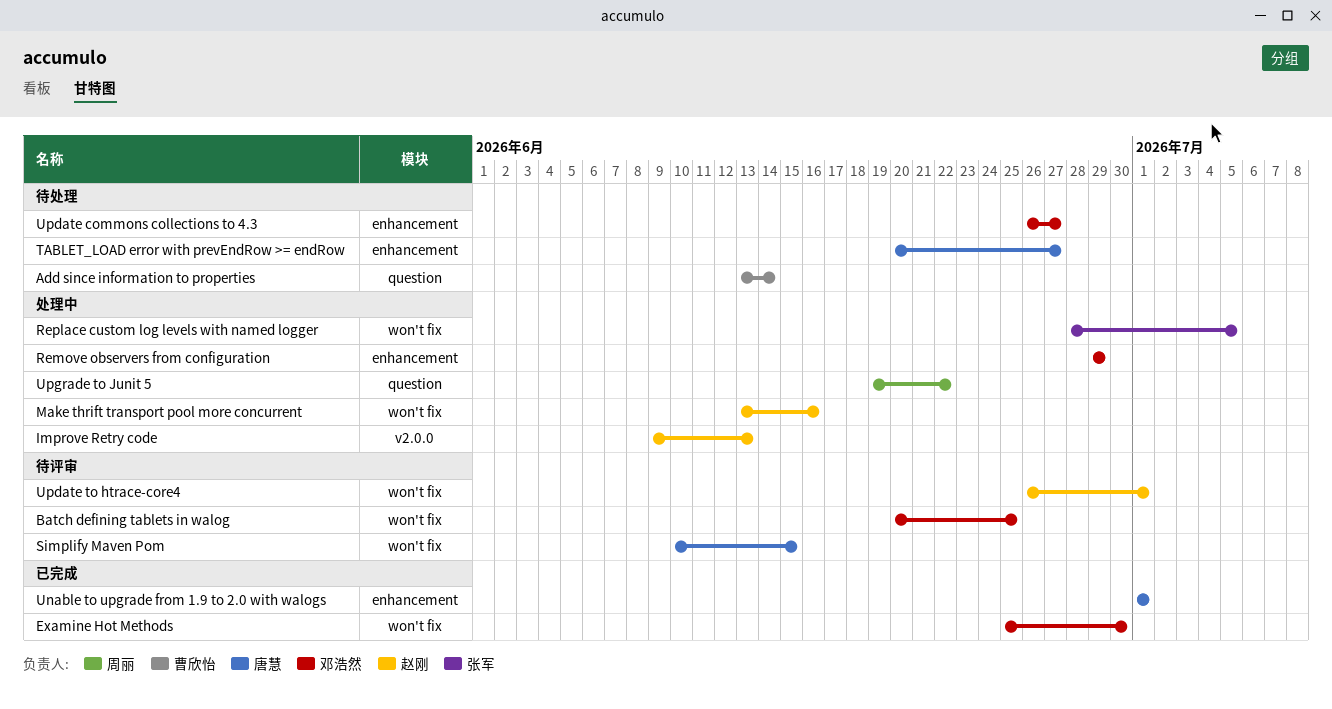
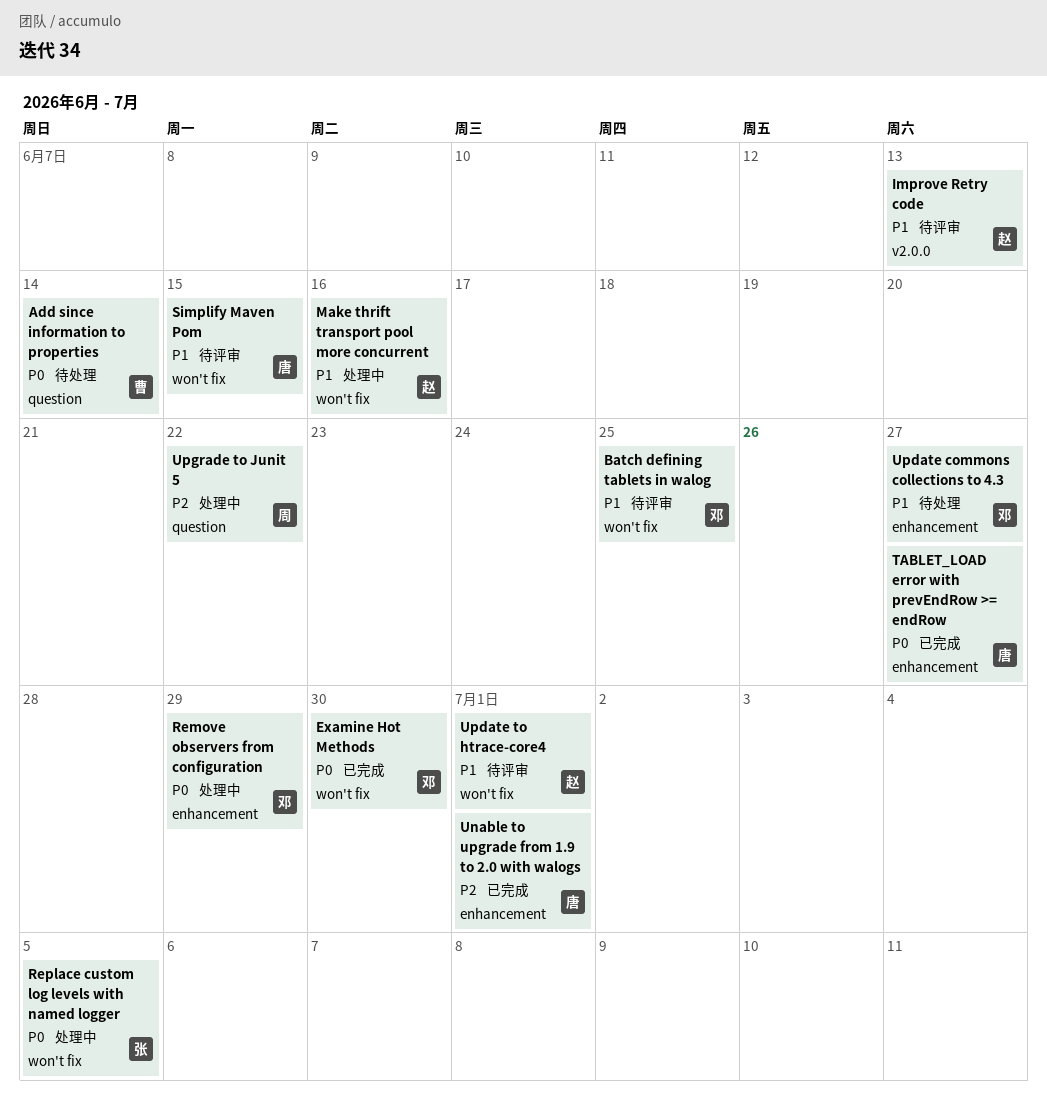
Improve Retry code, status: 处理中 -> 待评审
TABLET_LOAD error with prevEndRow >= endRow, status: 待处理 -> 已完成

